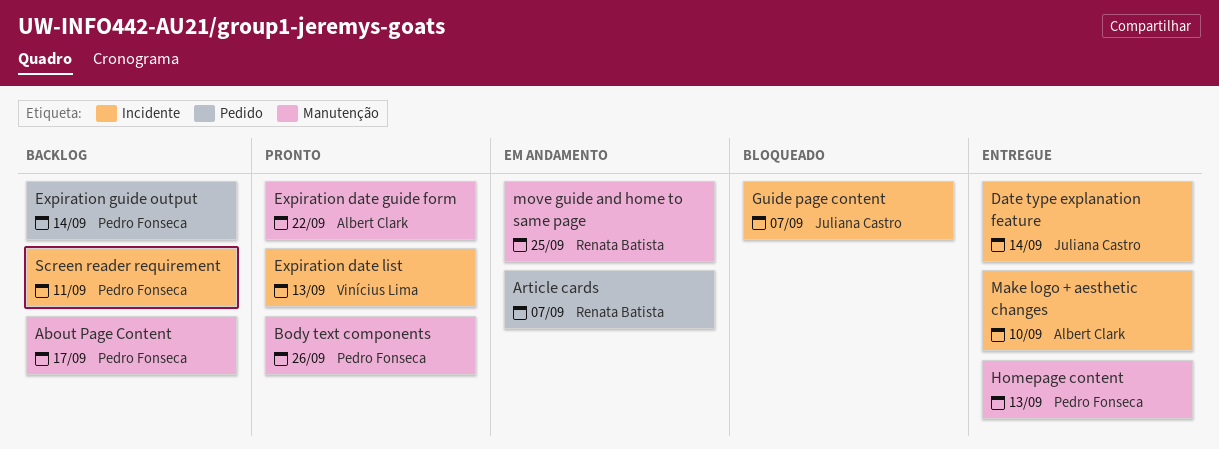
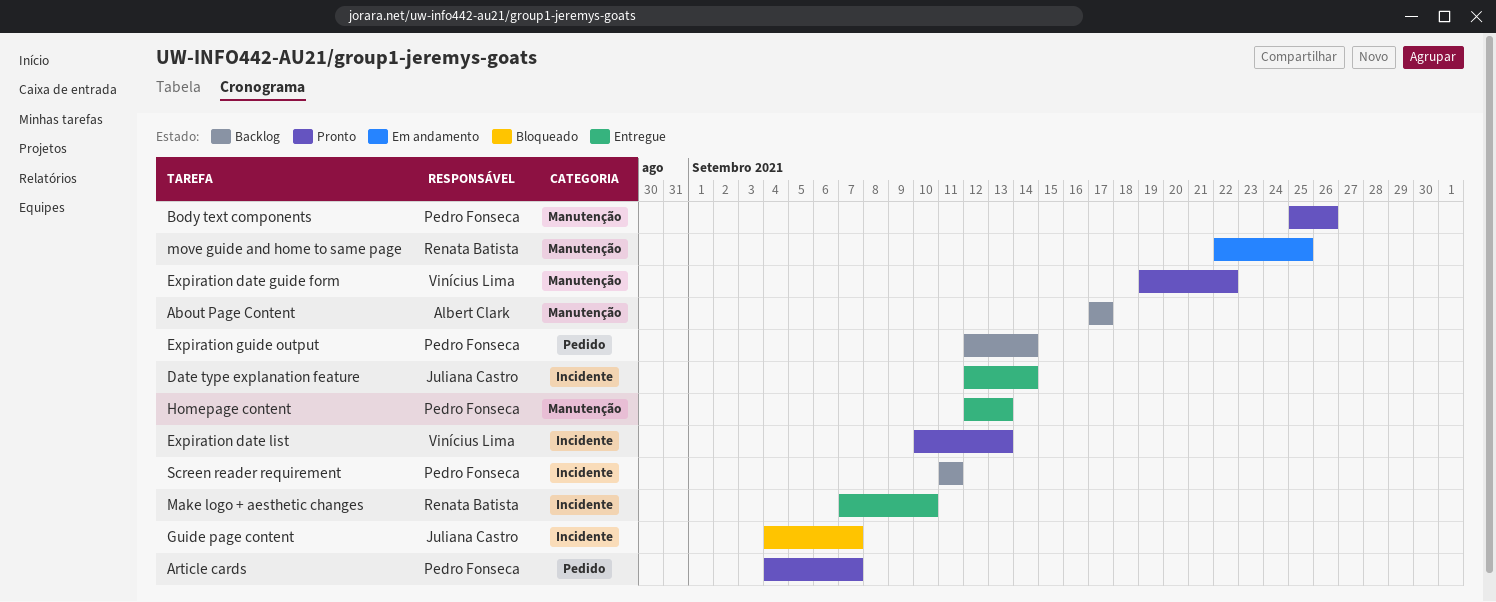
About Page Content, owner: Pedro Fonseca -> Albert Clark
Article cards, status: Em andamento -> Pronto
Article cards, owner: Renata Batista -> Pedro Fonseca
Expiration date guide form, owner: Albert Clark -> Vinícius Lima
Make logo + aesthetic changes, owner: Albert Clark -> Renata Batista

